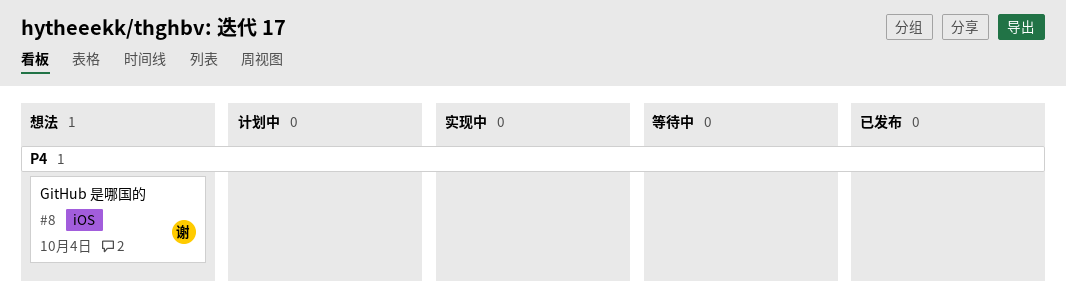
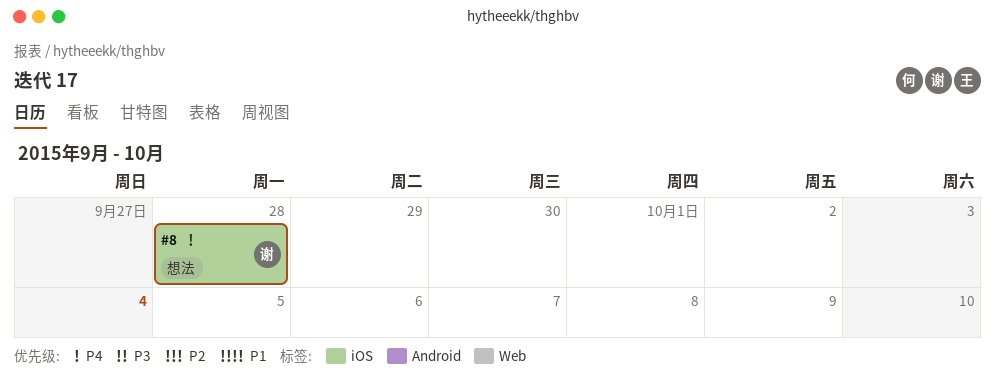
#8, due: Oct 4 -> Sep 28

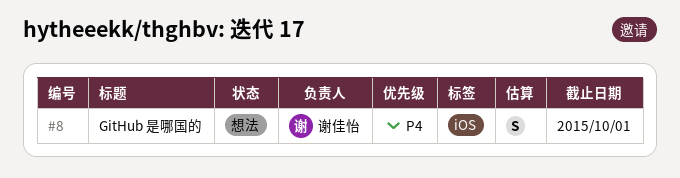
#8, due: Sep 28 -> Oct 1

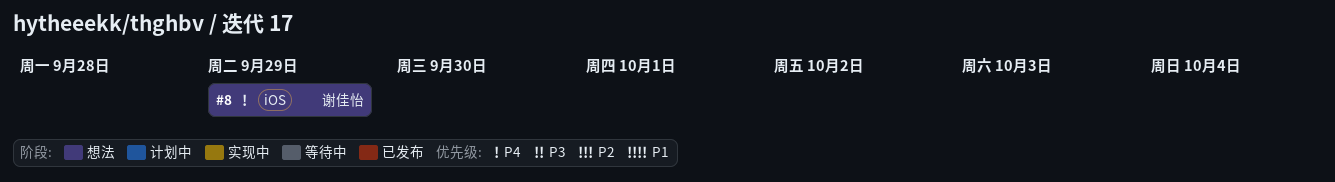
#8, due: Oct 1 -> Sep 29

